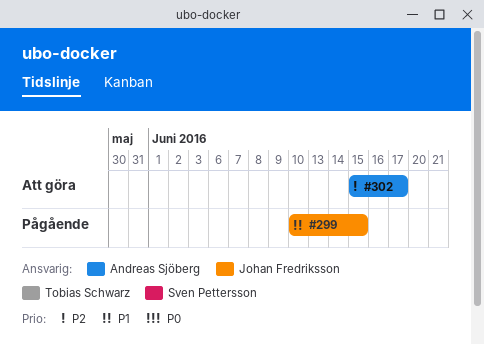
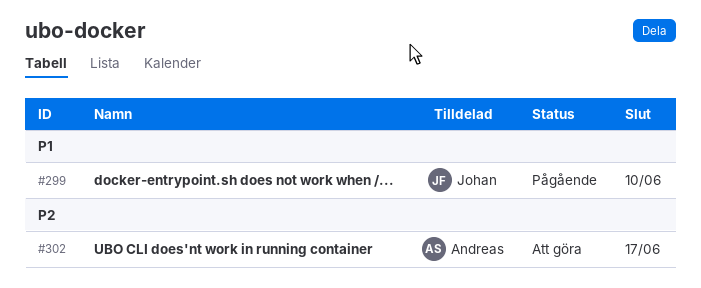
#299, due: Jun 15 -> Jun 10

